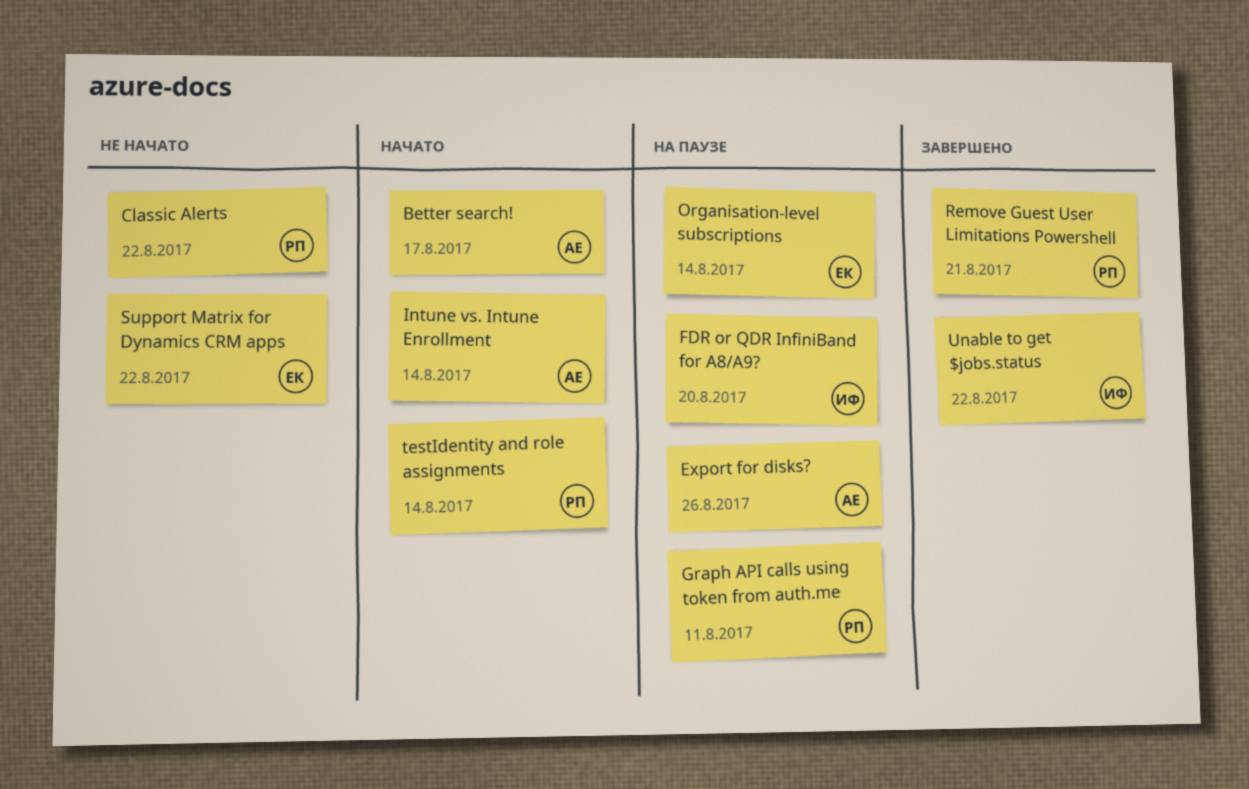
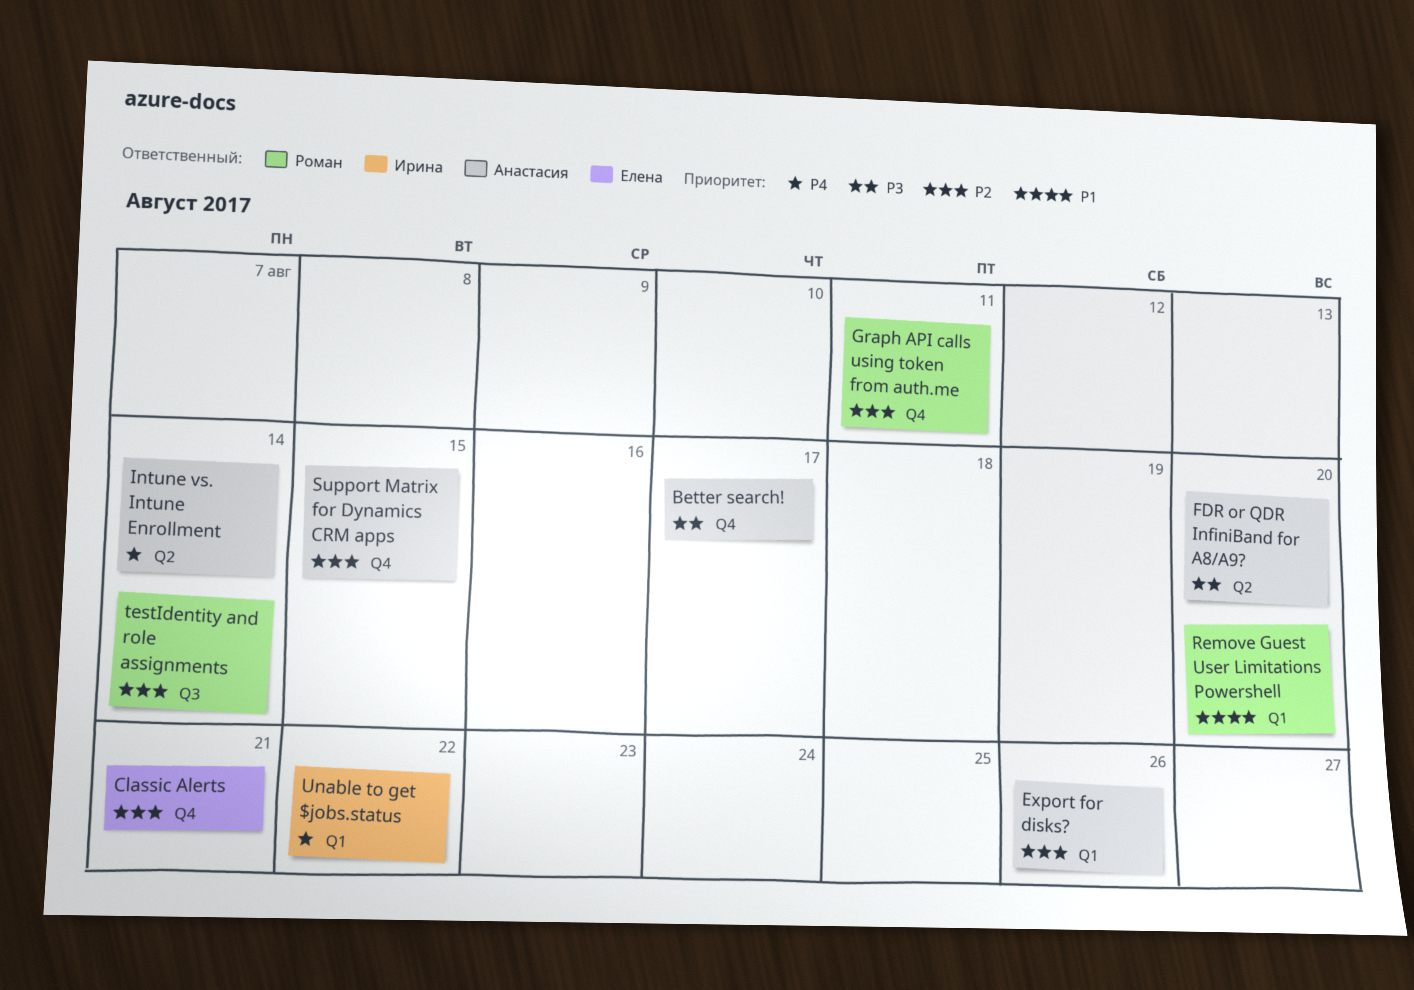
Classic Alerts, owner: Роман -> Елена
Classic Alerts, due: Aug 22 -> Aug 21
FDR or QDR InfiniBand for A8/A9?, owner: Ирина -> Анастасия
Organisation-level subscriptions: present -> none
Remove Guest User Limitations Powershell, due: Aug 21 -> Aug 20
Support Matrix for Dynamics CRM apps, owner: Елена -> Анастасия
Support Matrix for Dynamics CRM apps, due: Aug 22 -> Aug 15

